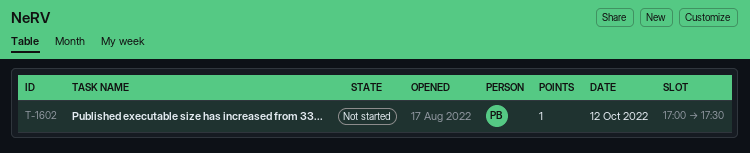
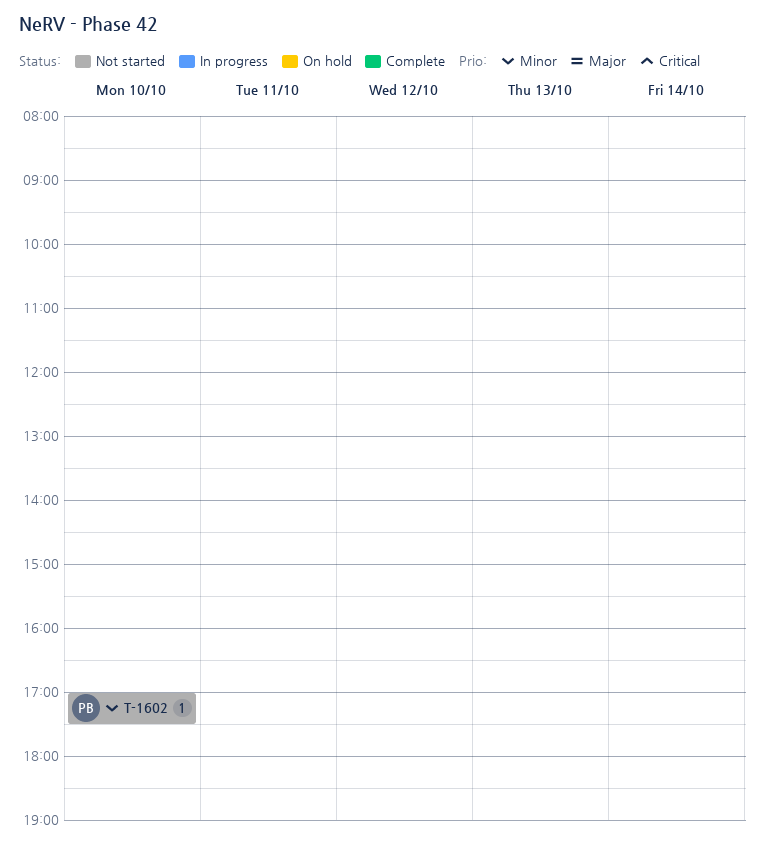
T-1602, day: Oct 12 -> Oct 10

